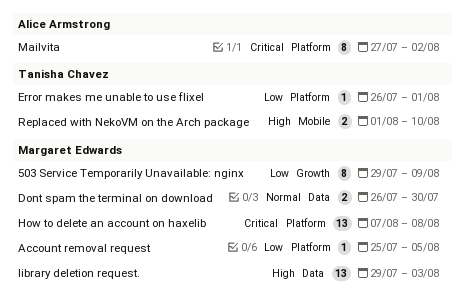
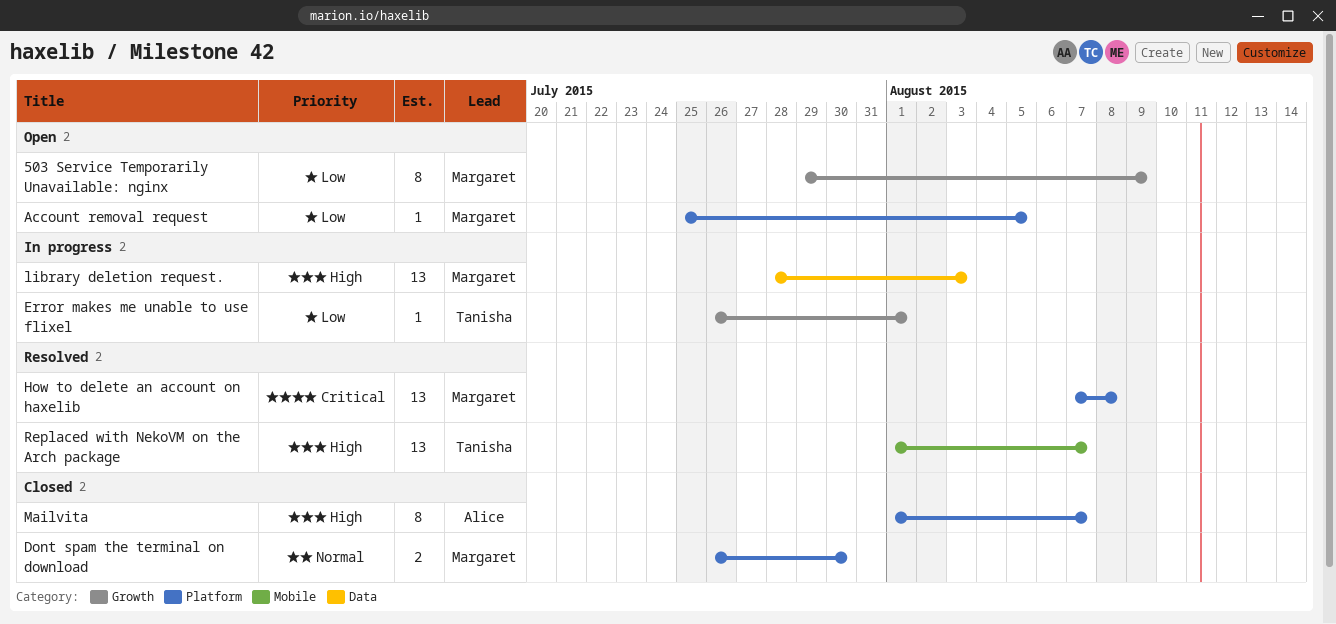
Dont spam the terminal on download, label: Data -> Platform
Error makes me unable to use flixel, label: Platform -> Growth
library deletion request., start: Jul 29 -> Jul 28
Mailvita, priority: Critical -> High
Mailvita, start: Jul 27 -> Aug 1
Mailvita, due: Aug 2 -> Aug 7
Replaced with NekoVM on the Arch package, estimate: 2 -> 13
Replaced with NekoVM on the Arch package, due: Aug 10 -> Aug 7

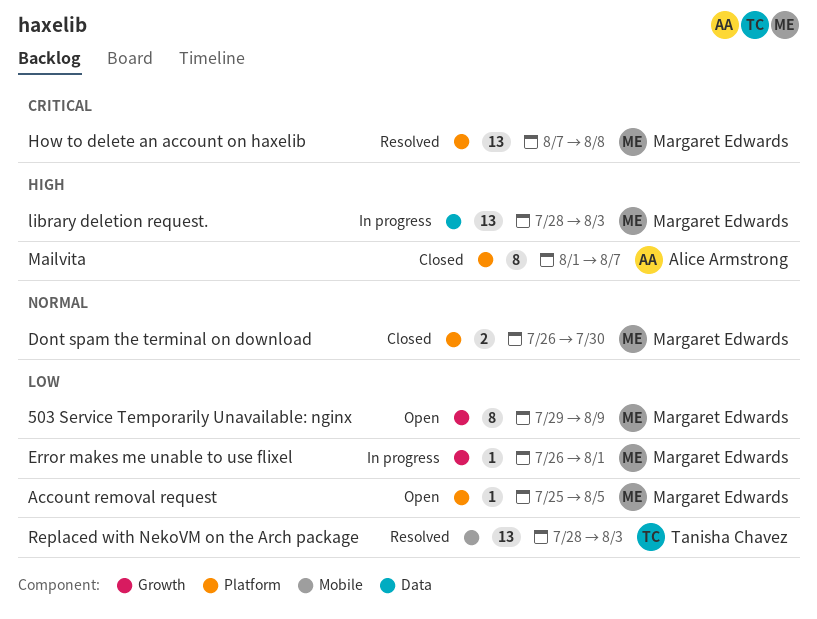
Error makes me unable to use flixel, owner: Tanisha Chavez -> Margaret Edwards
Replaced with NekoVM on the Arch package, priority: High -> Low
Replaced with NekoVM on the Arch package, start: Aug 1 -> Jul 28
Replaced with NekoVM on the Arch package, due: Aug 7 -> Aug 3

